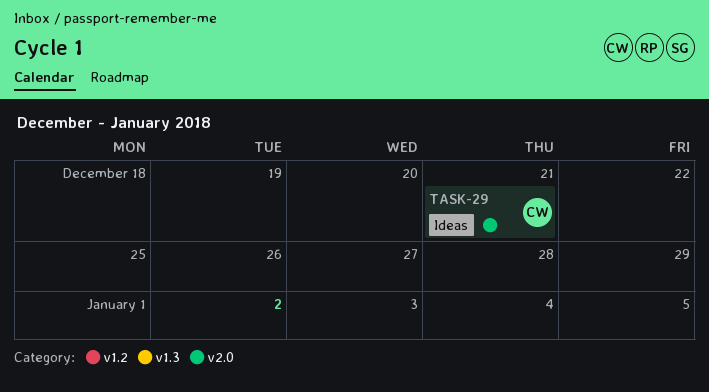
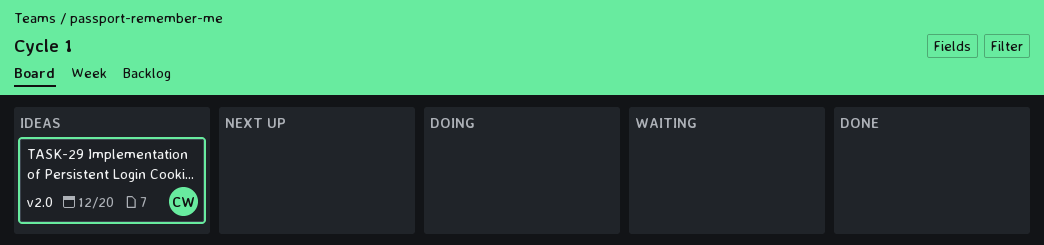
TASK-29, due: Dec 21 -> Dec 20

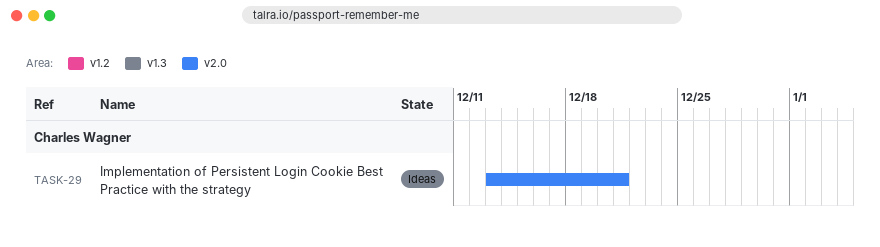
TASK-29, due: Dec 20 -> Dec 21

